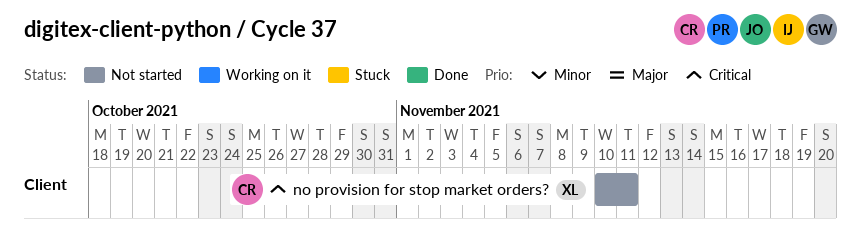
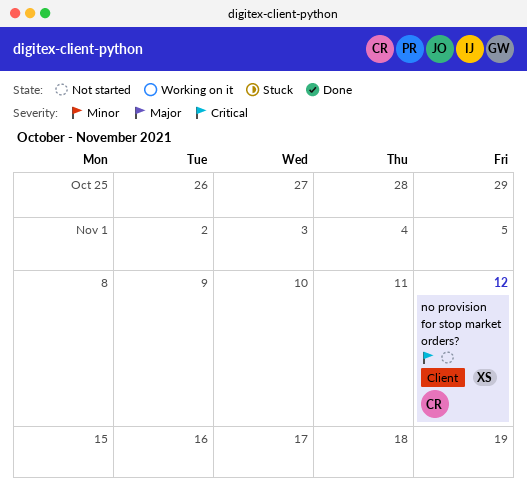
no provision for stop market orders?, estimate: XL -> XS
no provision for stop market orders?, due: Nov 11 -> Nov 12

